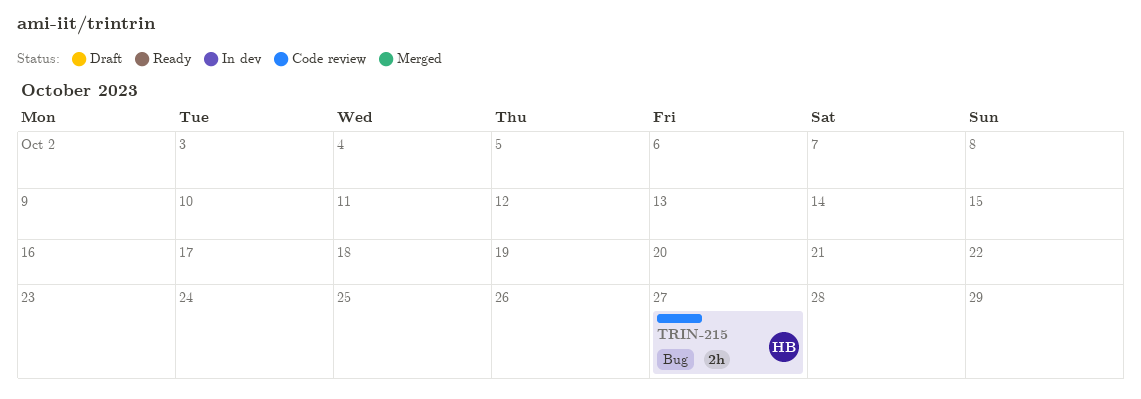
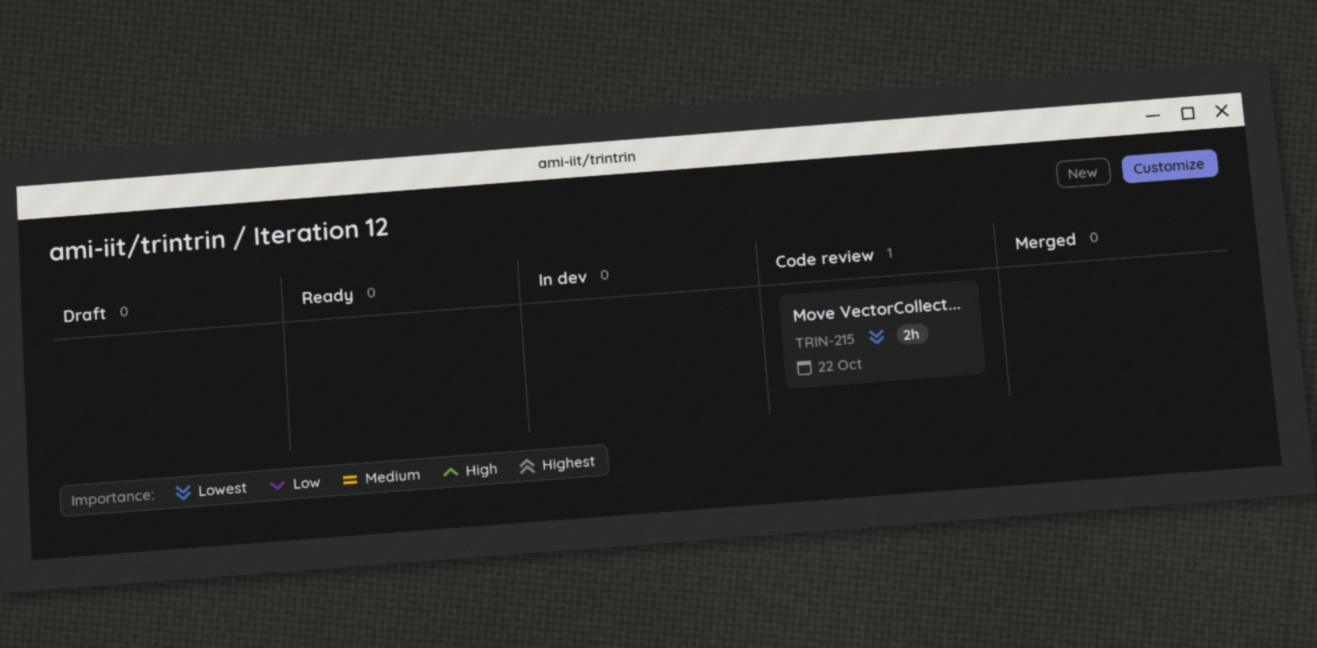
TRIN-215, due: Oct 27 -> Oct 22

